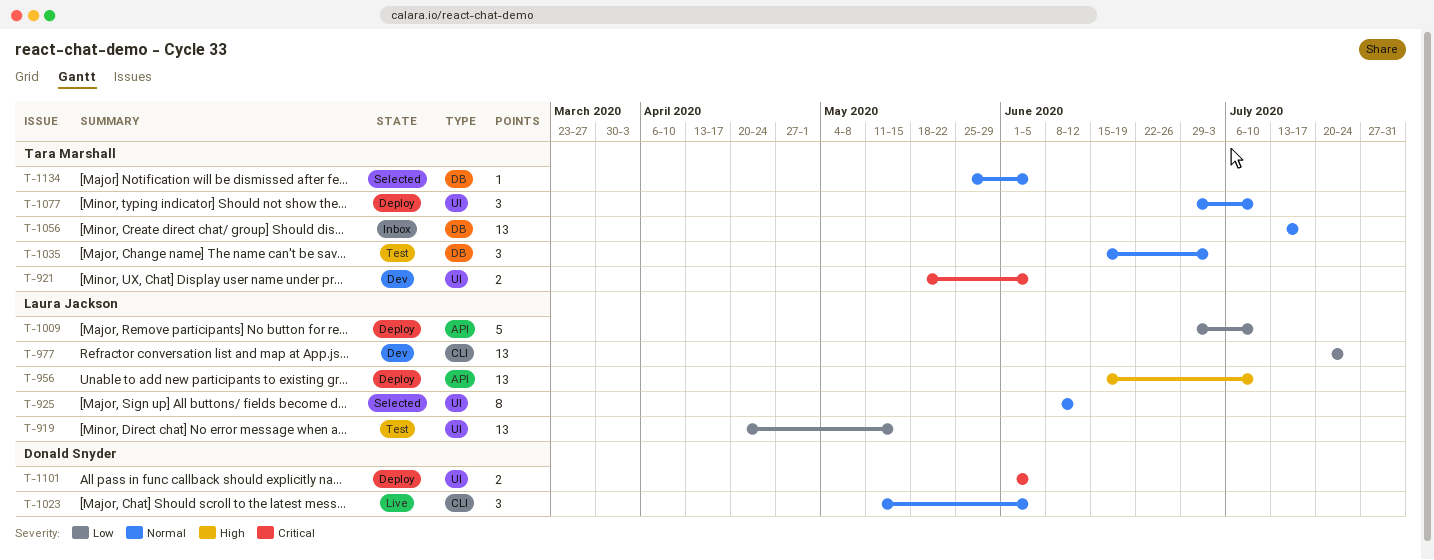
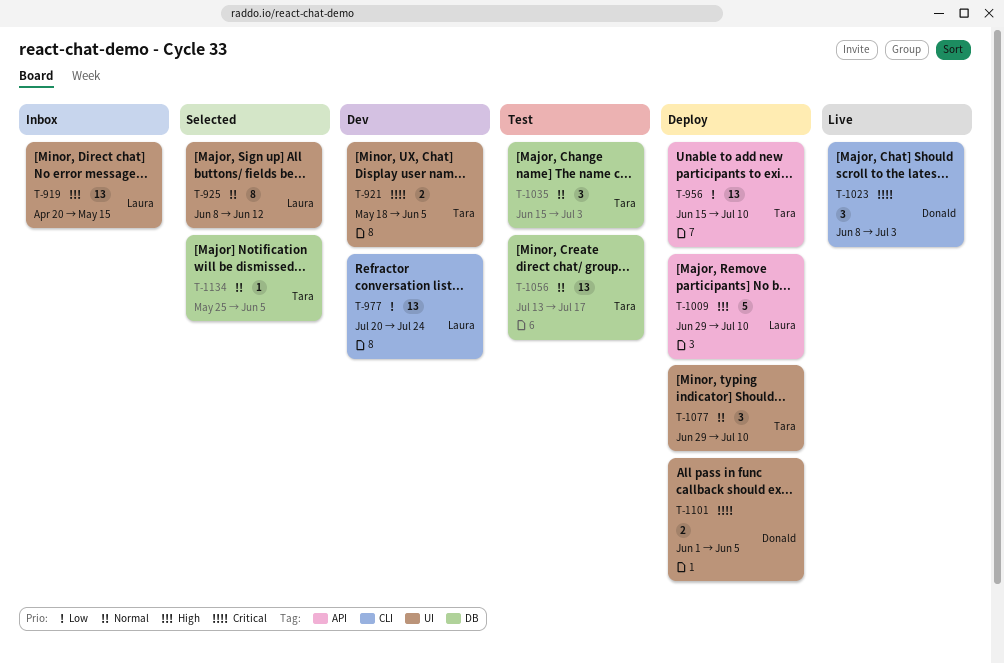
T-919, status: Test -> Inbox
T-919, priority: Low -> High
T-956, owner: Laura Jackson -> Tara Marshall
T-956, priority: High -> Low
T-1009, priority: Low -> High
T-1023, priority: Normal -> Critical
T-1023, start: May 11 -> Jun 8
T-1023, due: Jun 5 -> Jul 3
T-1056, status: Inbox -> Test

